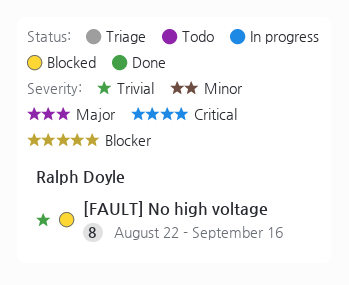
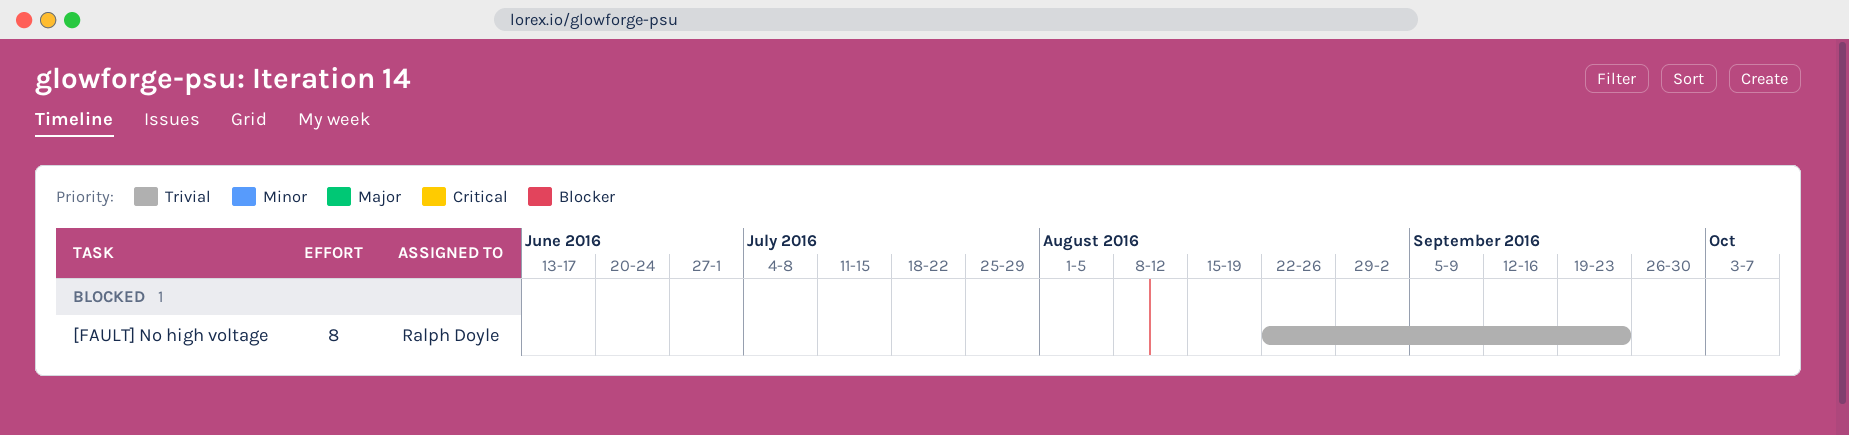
[FAULT] No high voltage, due: Sep 16 -> Sep 23

